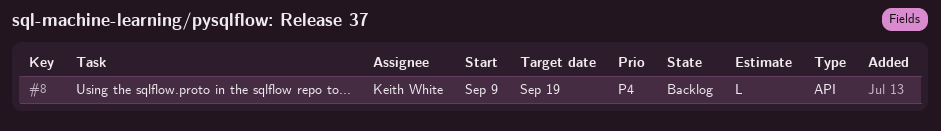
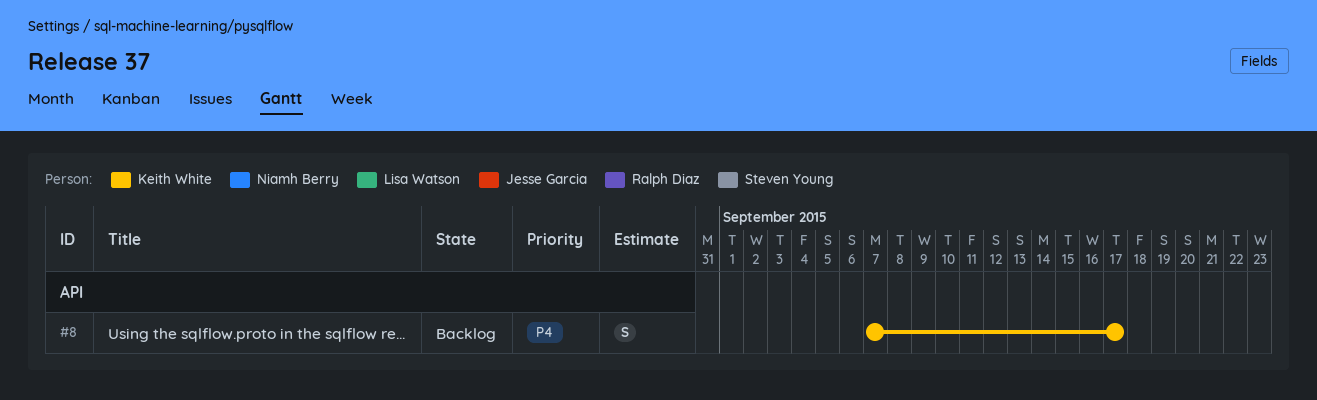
#8, estimate: L -> S
#8, start: Sep 9 -> Sep 7
#8, due: Sep 19 -> Sep 17

